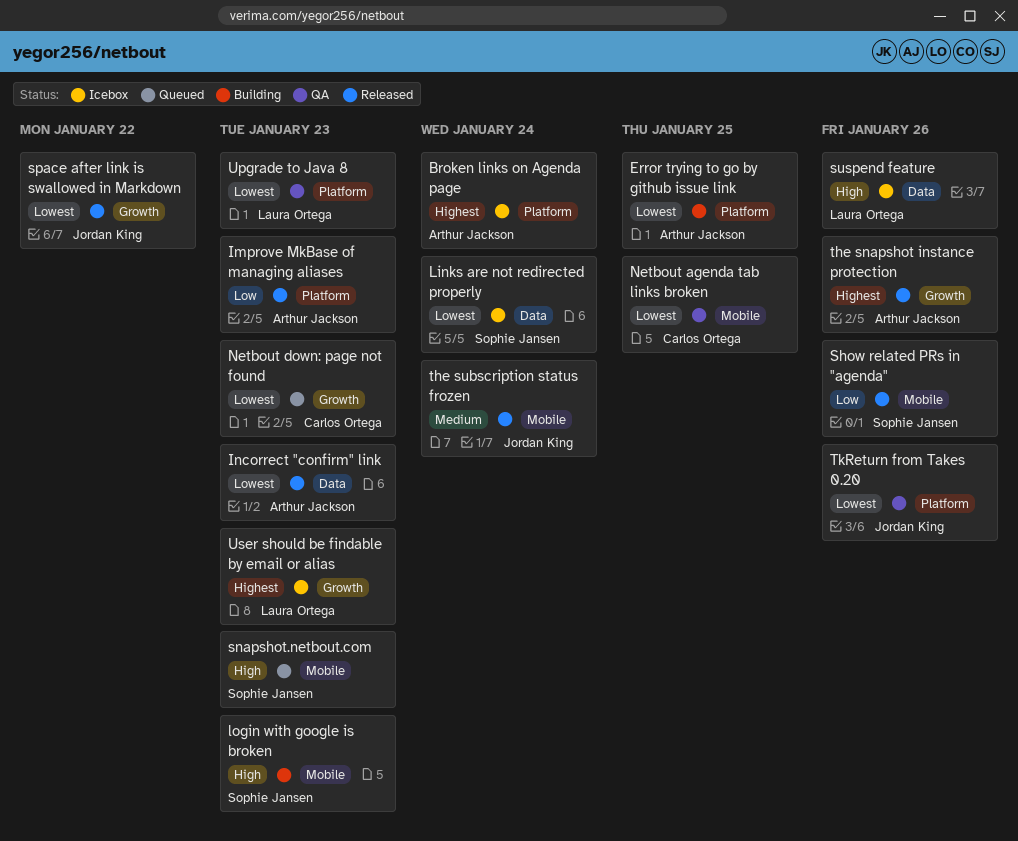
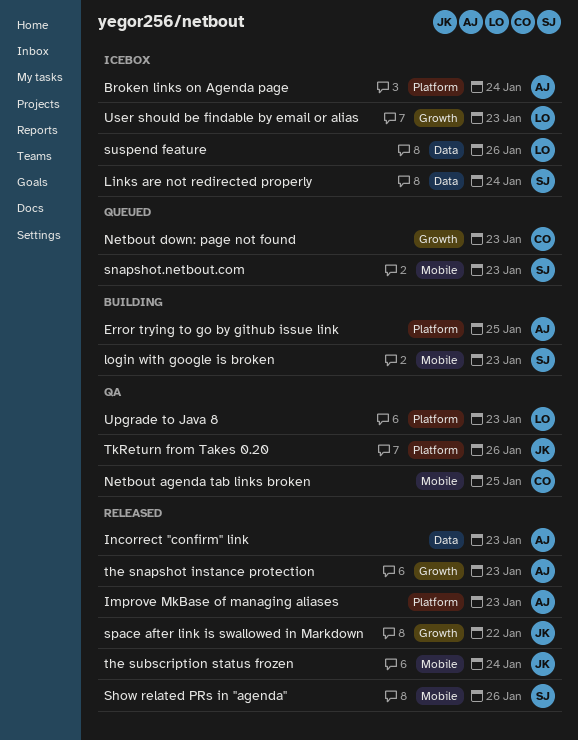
the snapshot instance protection, due: Jan 26 -> Jan 23

